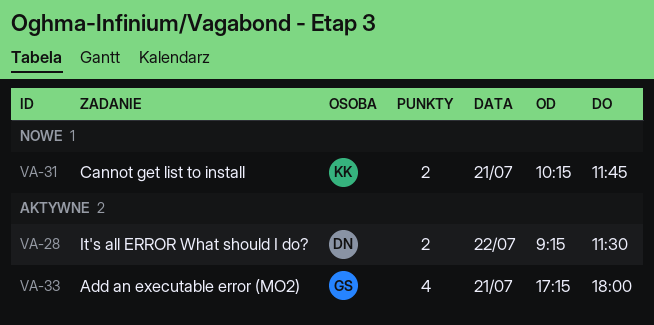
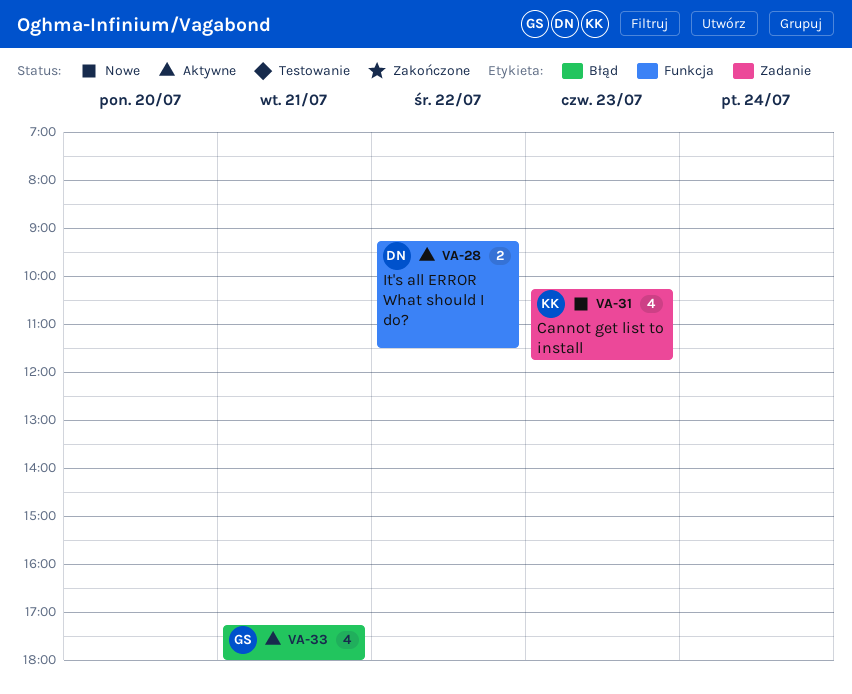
VA-31, estimate: 2 -> 4
VA-31, day: Jul 21 -> Jul 23

